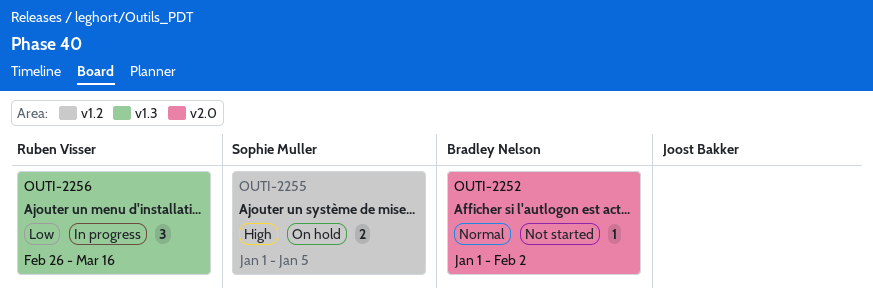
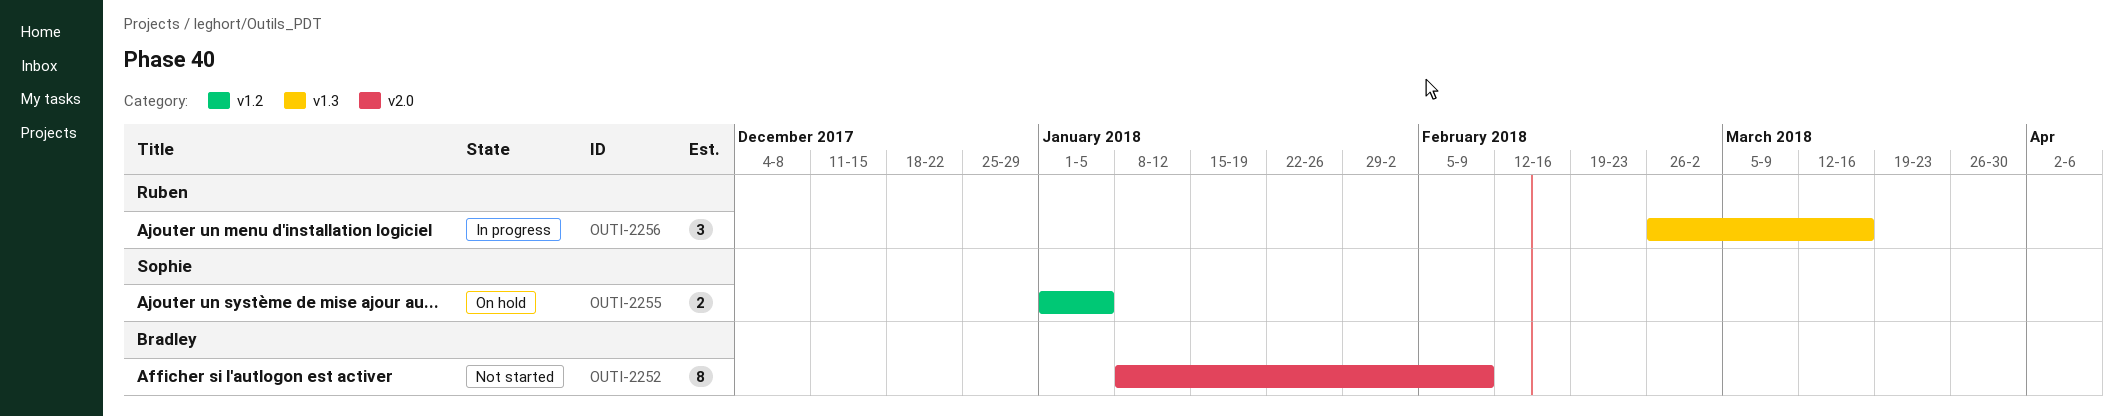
OUTI-2252, estimate: 1 -> 8
OUTI-2252, start: Jan 1 -> Jan 8
OUTI-2252, due: Feb 2 -> Feb 9

